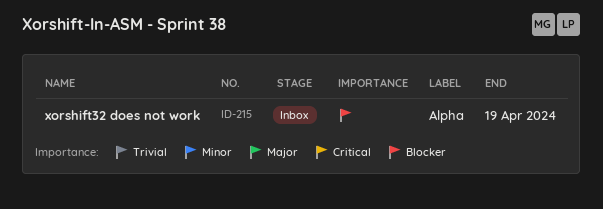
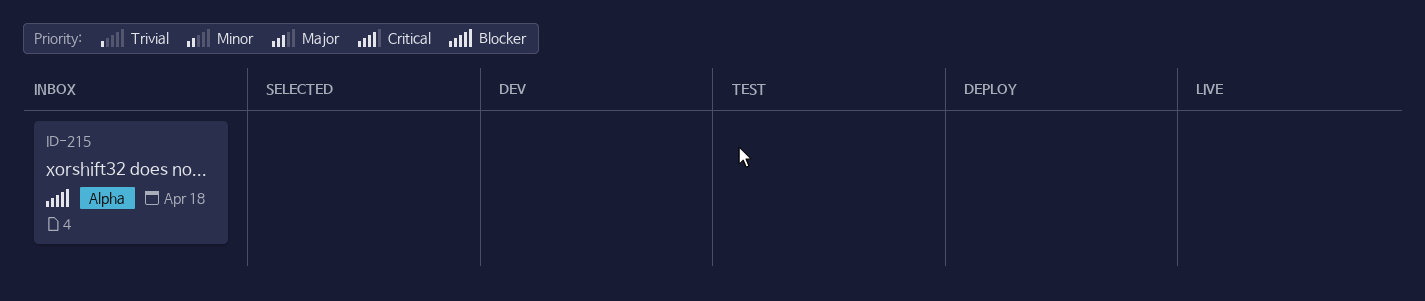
ID-215, due: Apr 19 -> Apr 18

